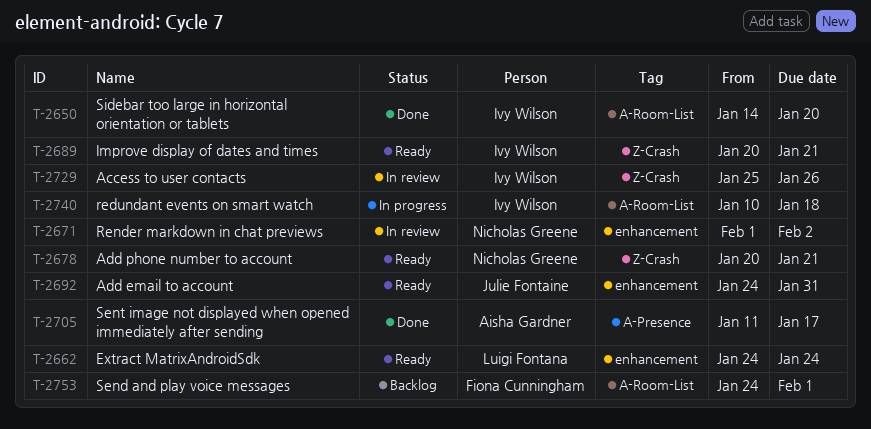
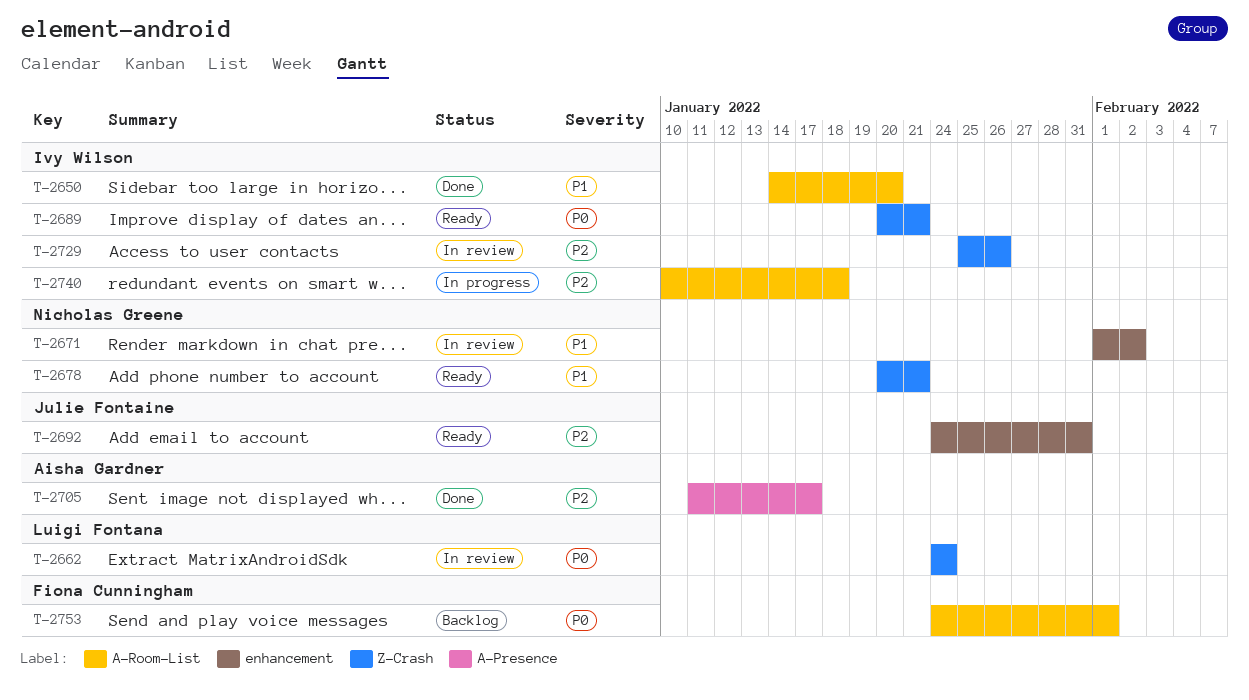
T-2662, status: Ready -> In review
T-2662, label: enhancement -> Z-Crash

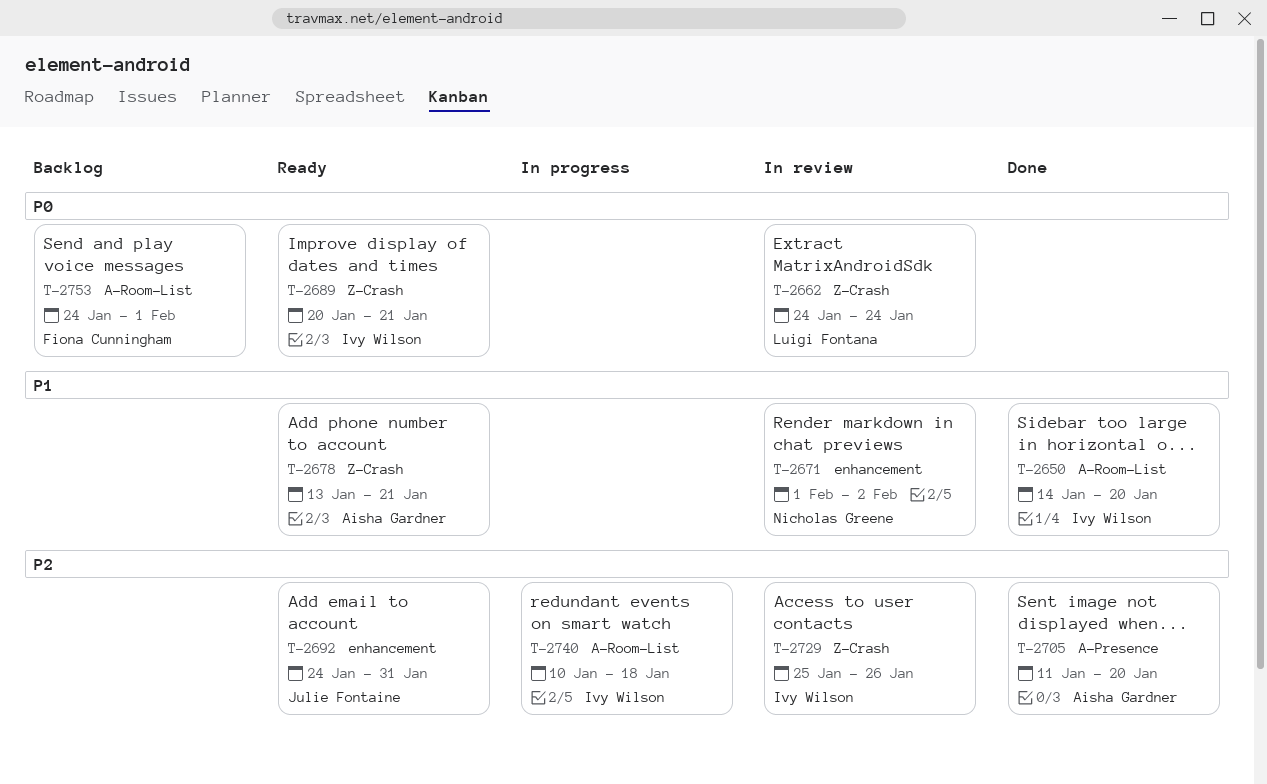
T-2678, owner: Nicholas Greene -> Aisha Gardner
T-2678, start: Jan 20 -> Jan 13
T-2705, due: Jan 17 -> Jan 20

